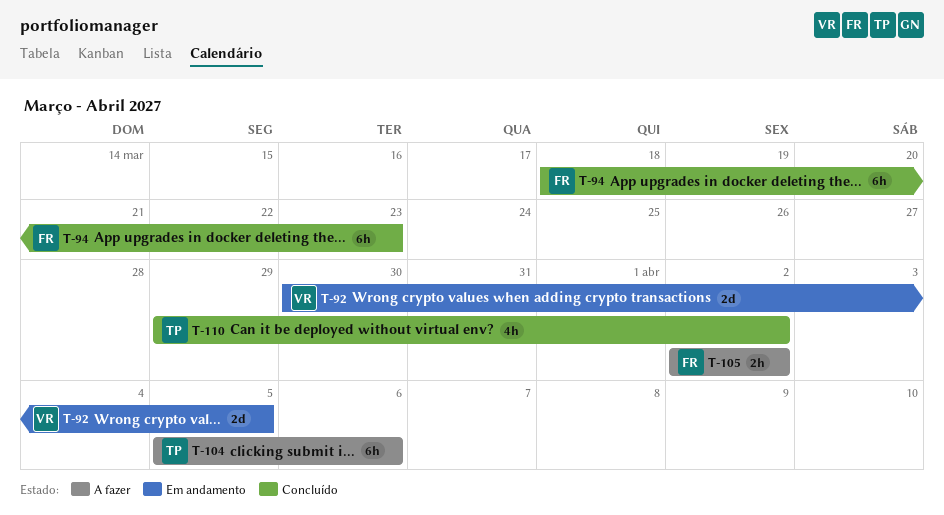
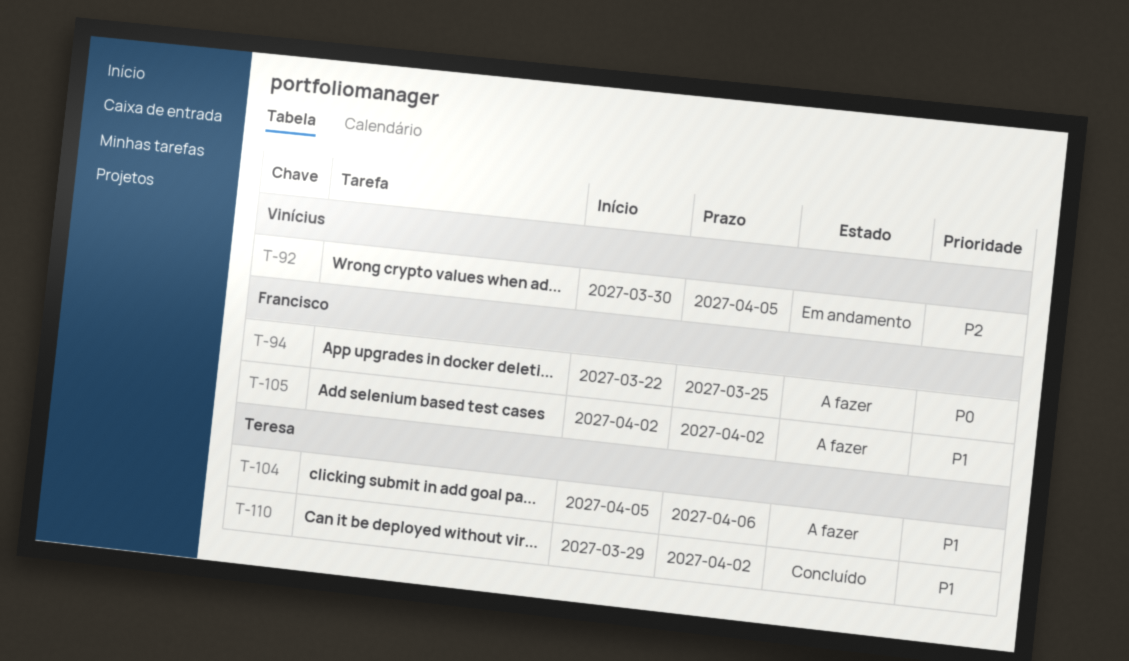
T-94, status: Concluído -> A fazer
T-94, start: Mar 18 -> Mar 22
T-94, due: Mar 23 -> Mar 25

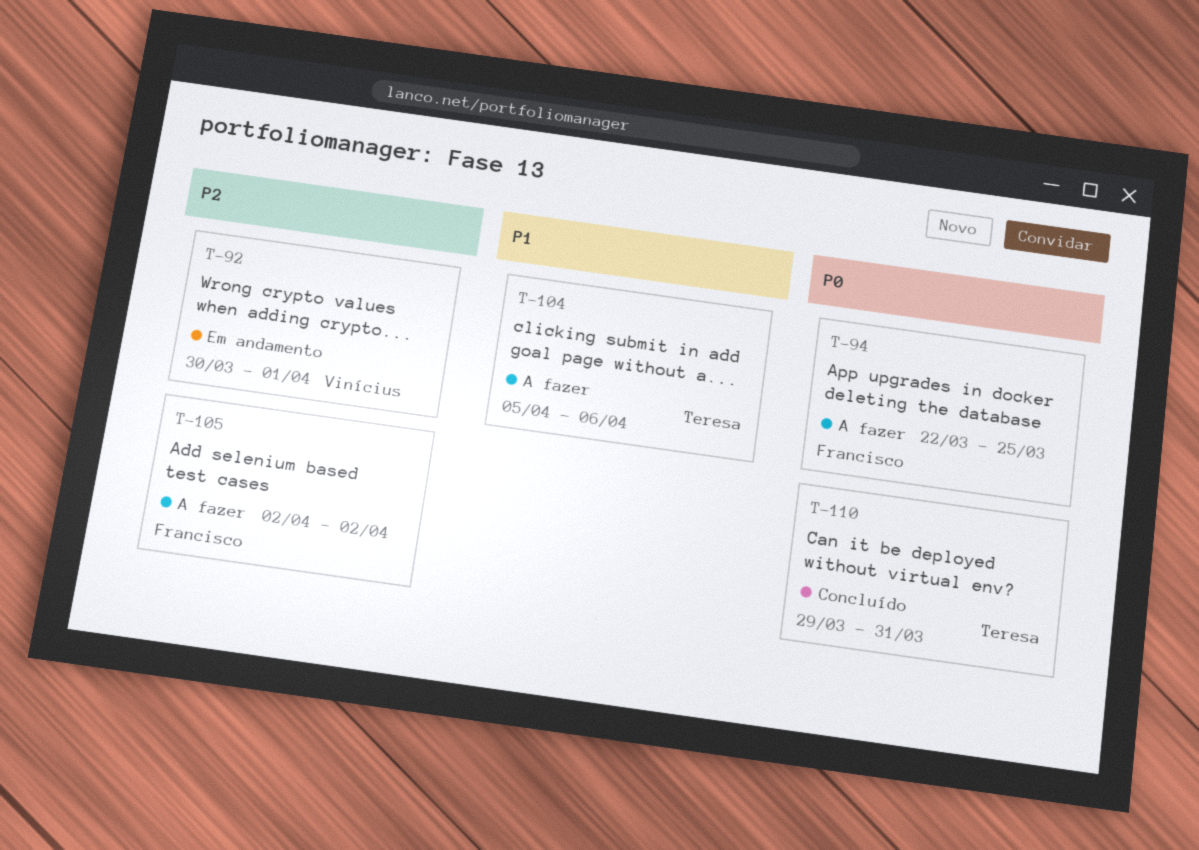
T-92, due: Apr 5 -> Apr 1
T-105, priority: P1 -> P2
T-110, priority: P1 -> P0
T-110, due: Apr 2 -> Mar 31

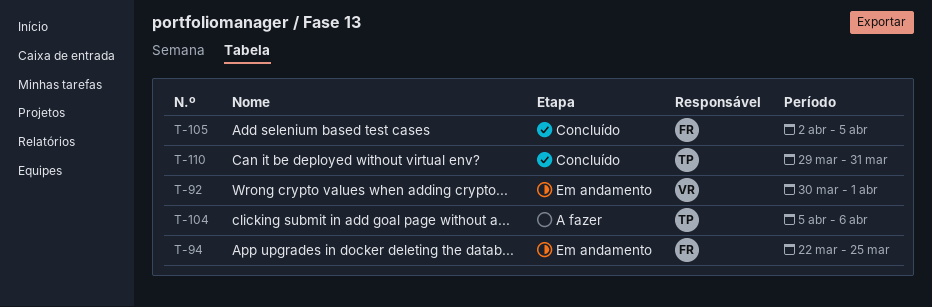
T-94, status: A fazer -> Em andamento
T-105, status: A fazer -> Concluído
T-105, due: Apr 2 -> Apr 5

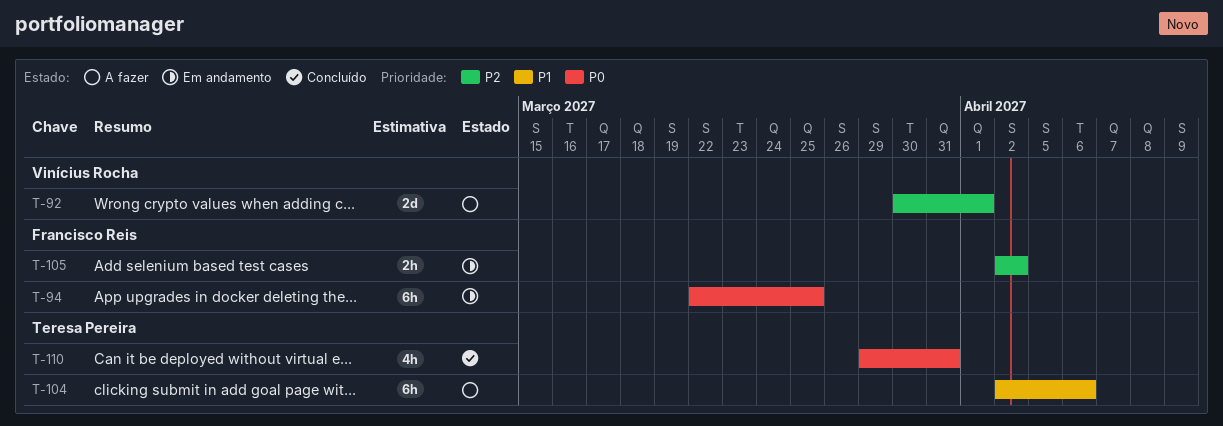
T-92, status: Em andamento -> A fazer
T-104, start: Apr 5 -> Apr 2
T-105, status: Concluído -> Em andamento
T-105, due: Apr 5 -> Apr 2

